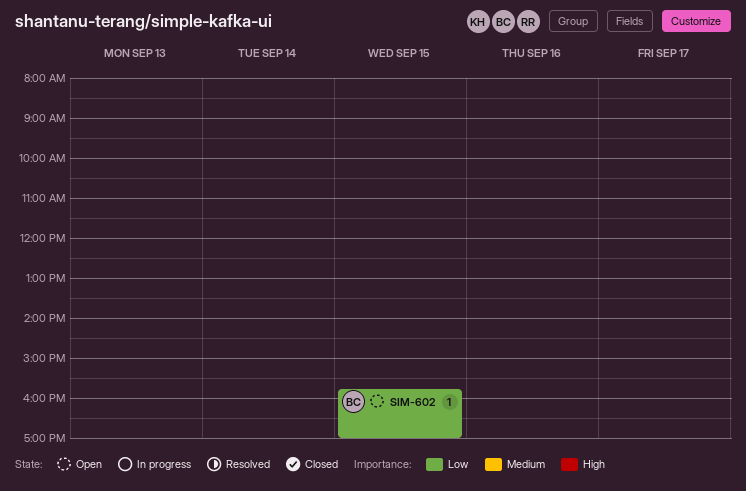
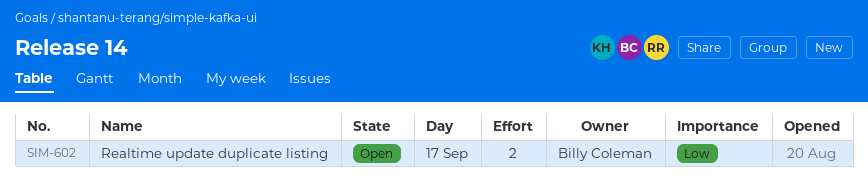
SIM-602, estimate: 1 -> 2
SIM-602, day: Sep 15 -> Sep 17

